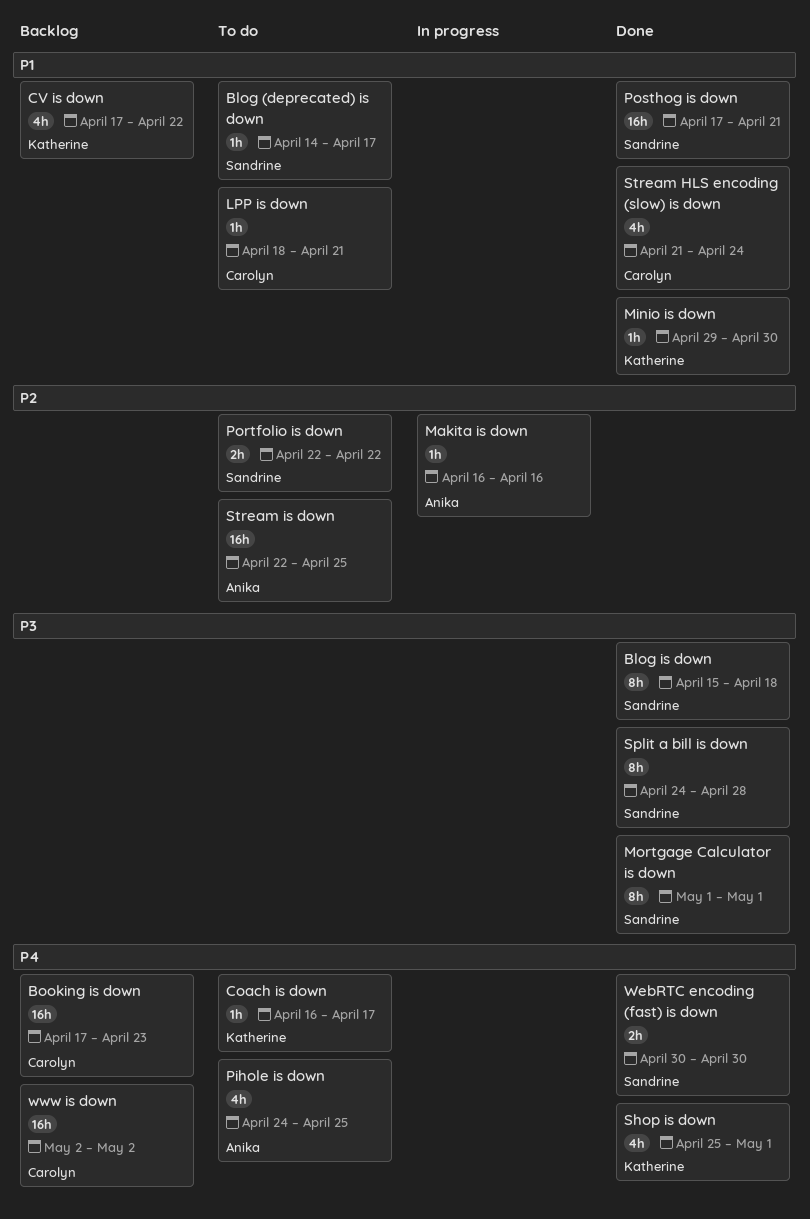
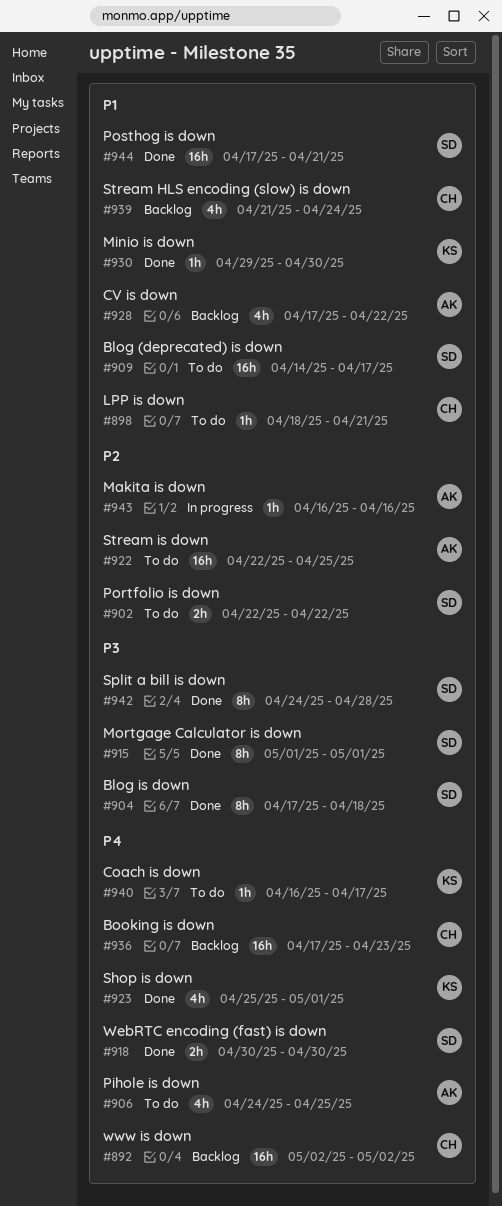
Blog (deprecated) is down, estimate: 1h -> 16h
Blog is down, start: Apr 15 -> Apr 17
CV is down, owner: Katherine -> Anika
Stream HLS encoding (slow) is down, status: Done -> Backlog

